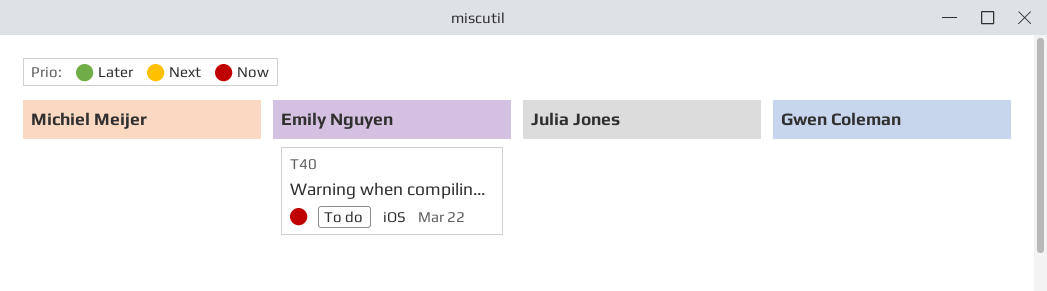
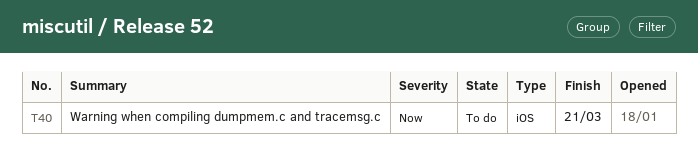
T40, due: Mar 22 -> Mar 21

